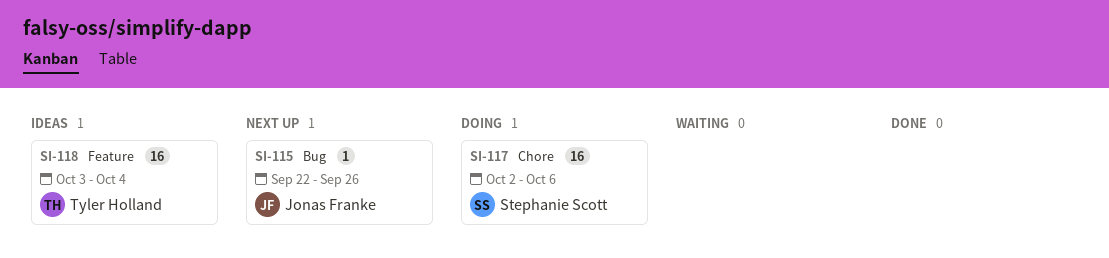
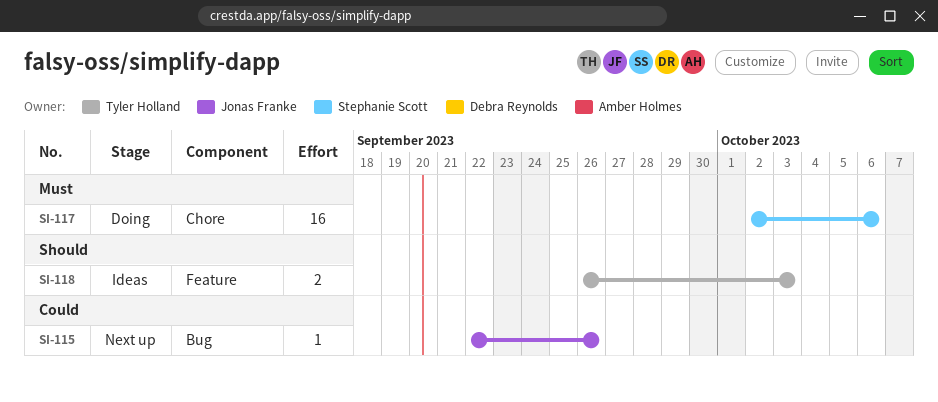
SI-118, estimate: 16 -> 2
SI-118, start: Oct 3 -> Sep 26
SI-118, due: Oct 4 -> Oct 3

